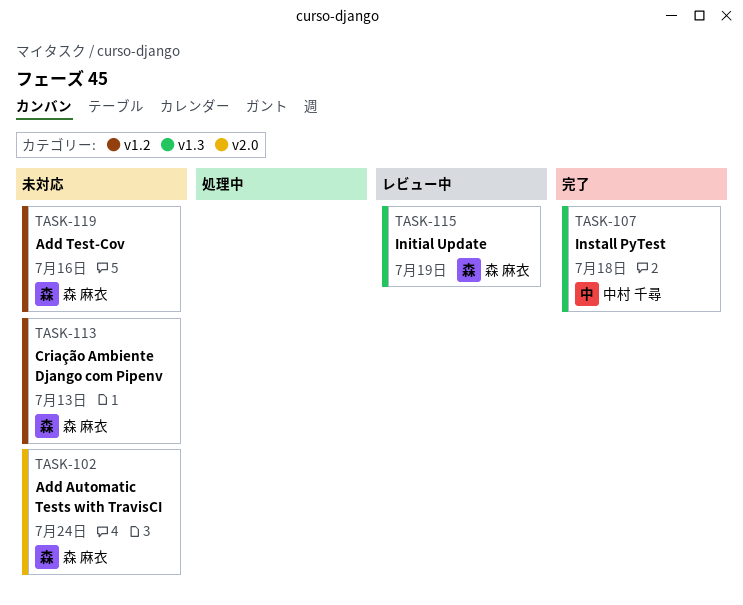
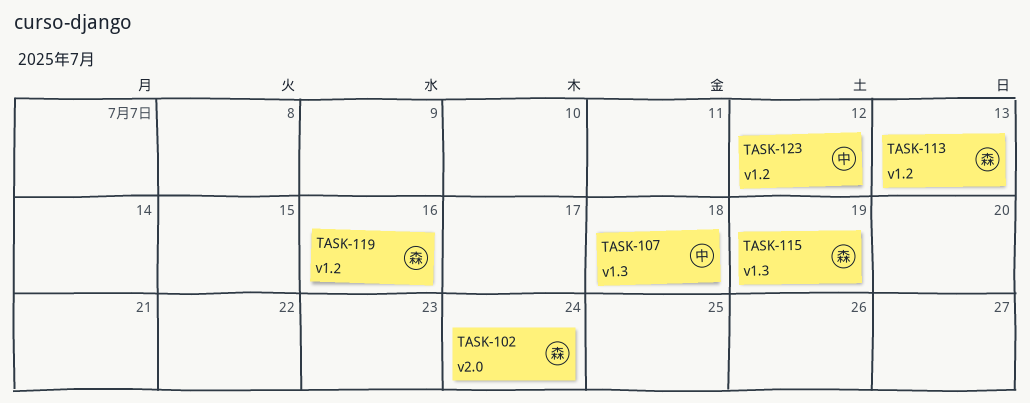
TASK-123: none -> present

